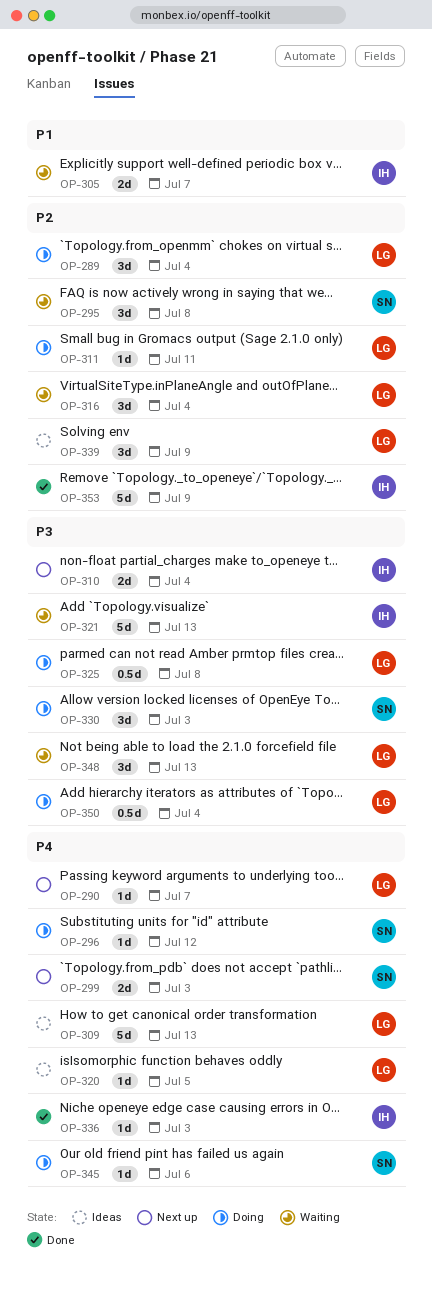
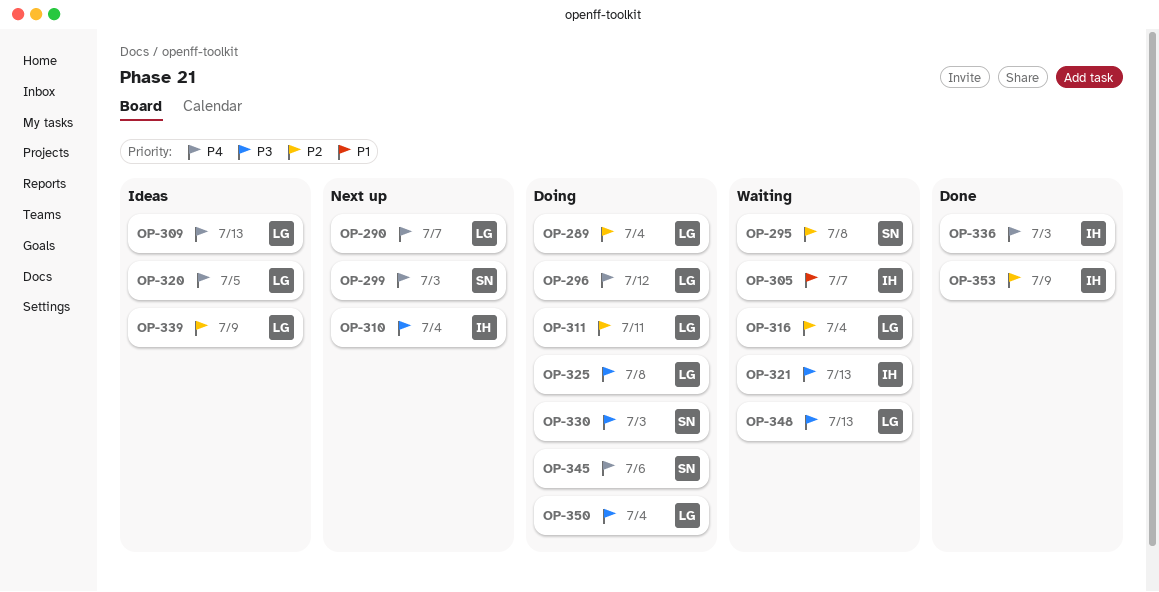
OP-296, owner: SN -> LG

